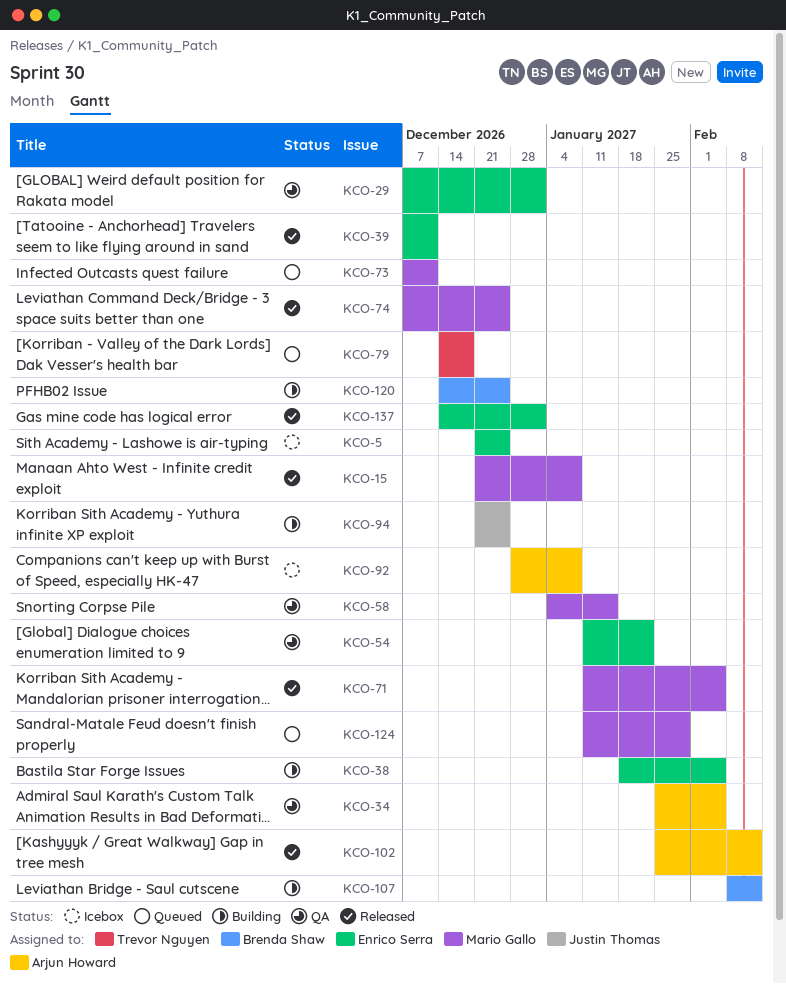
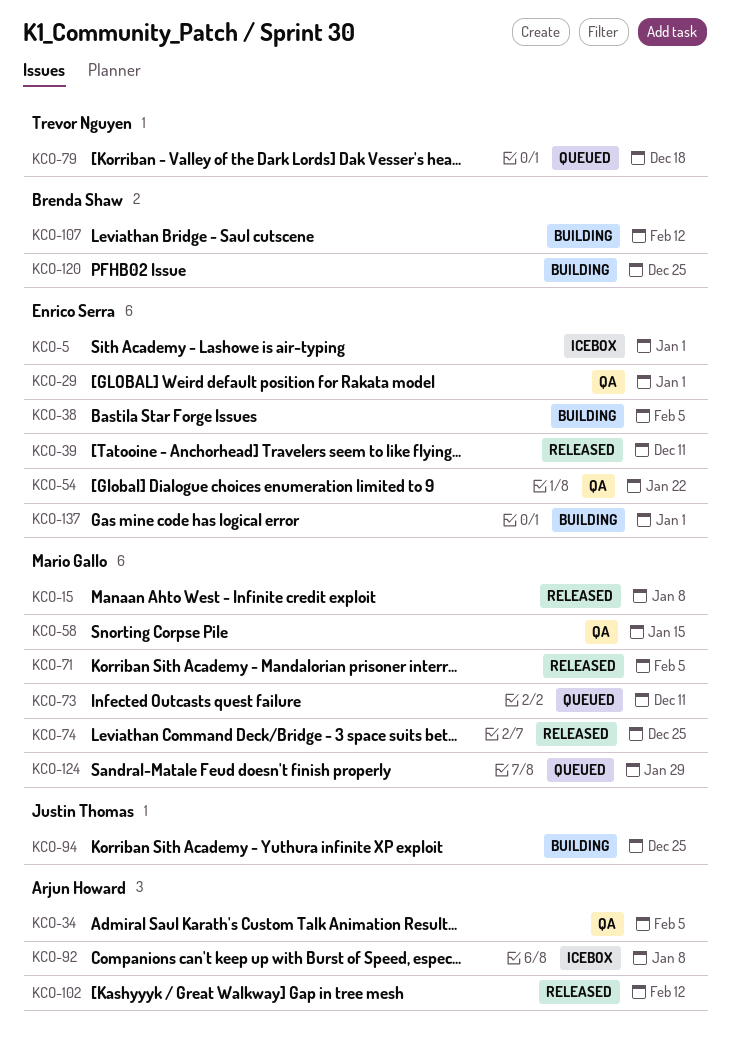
KCO-5, due: Dec 25 -> Jan 1
KCO-137, status: Released -> Building

